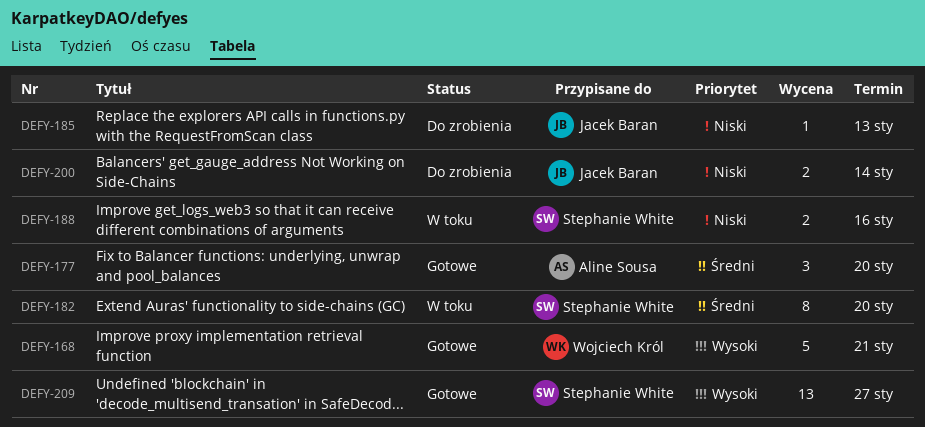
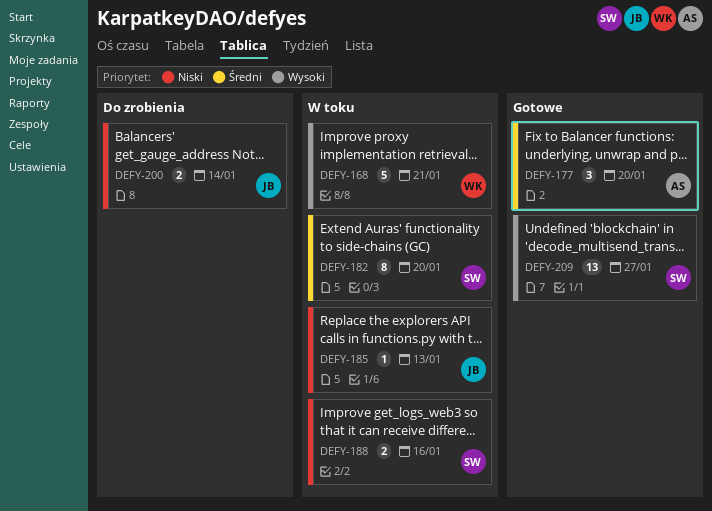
DEFY-168, status: Gotowe -> W toku
DEFY-185, status: Do zrobienia -> W toku

